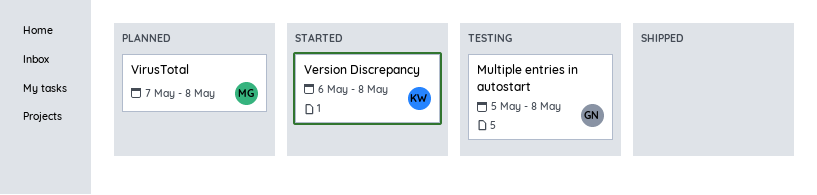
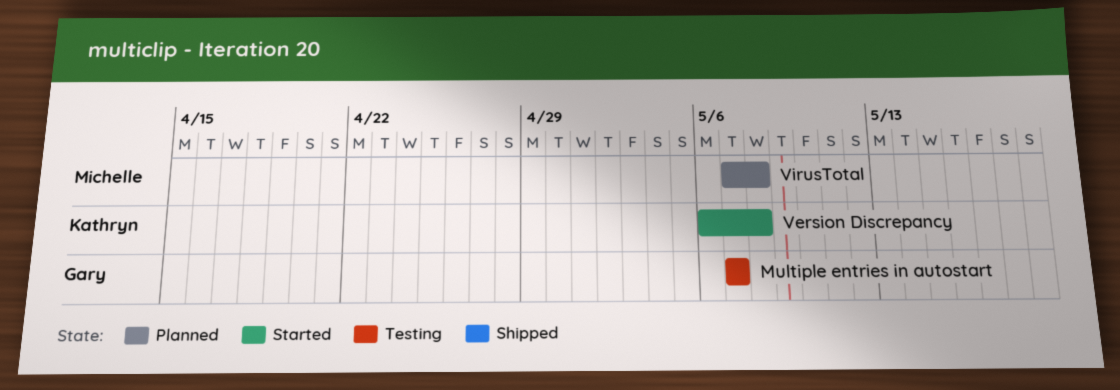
Multiple entries in autostart, start: May 5 -> May 7
Multiple entries in autostart, due: May 8 -> May 7

